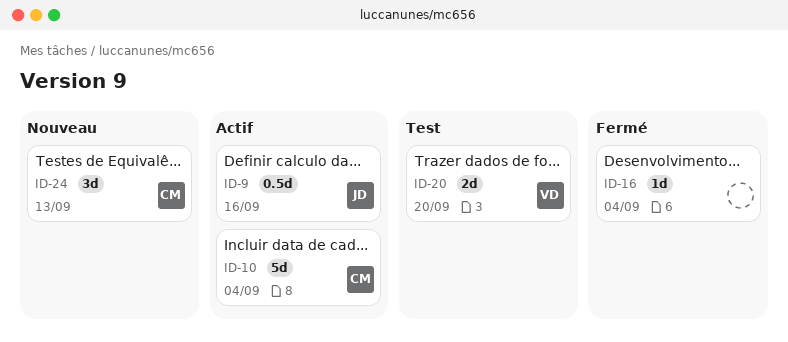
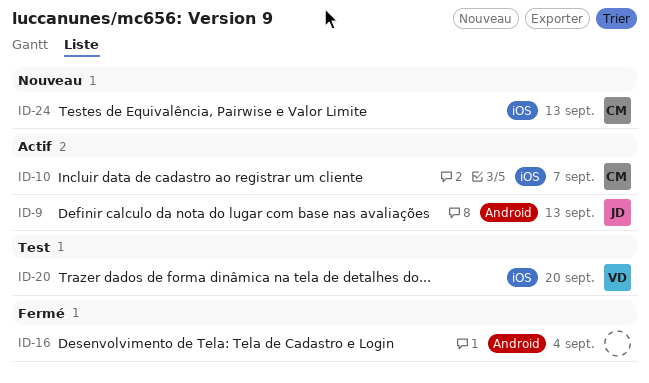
ID-9, due: Sep 16 -> Sep 13
ID-10, due: Sep 4 -> Sep 7

